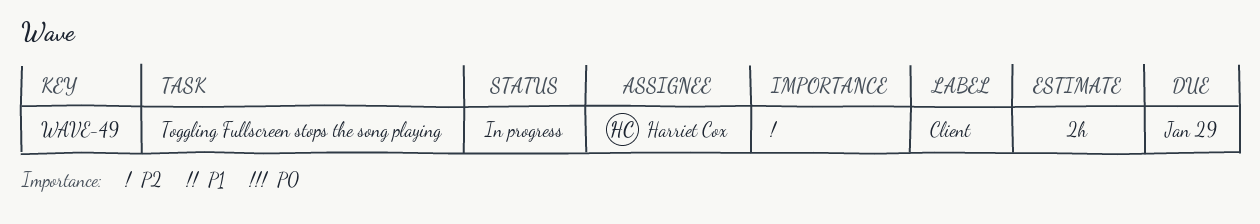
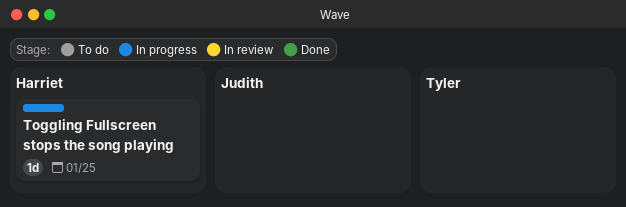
Toggling Fullscreen stops the song playing, estimate: 2h -> 1d
Toggling Fullscreen stops the song playing, due: Jan 29 -> Jan 25

